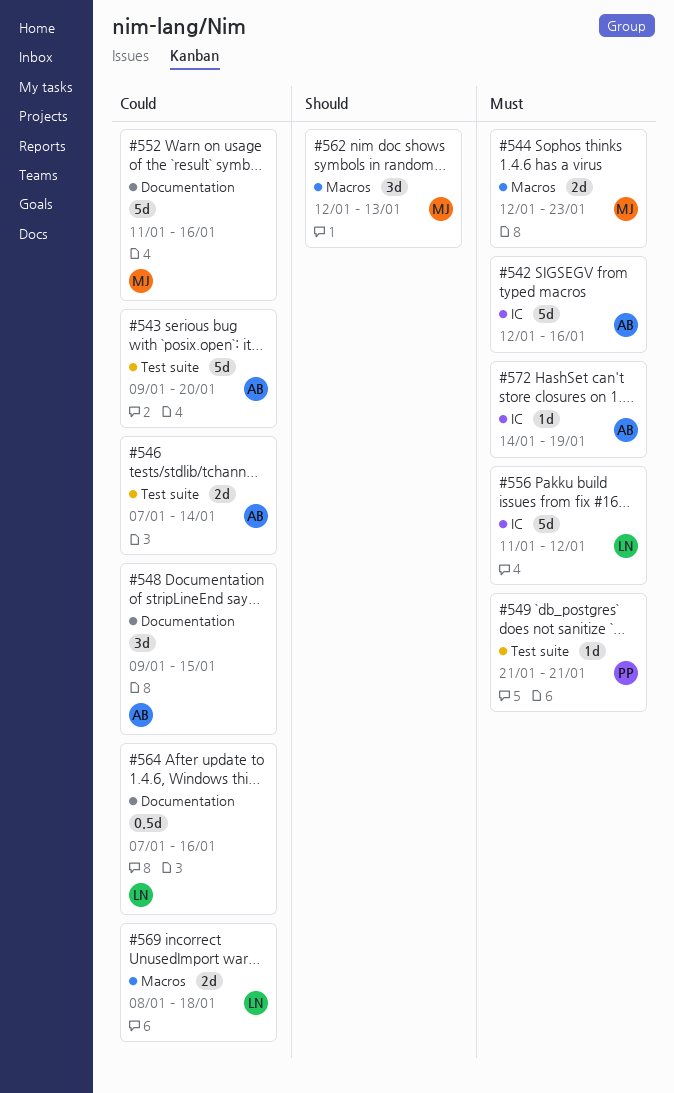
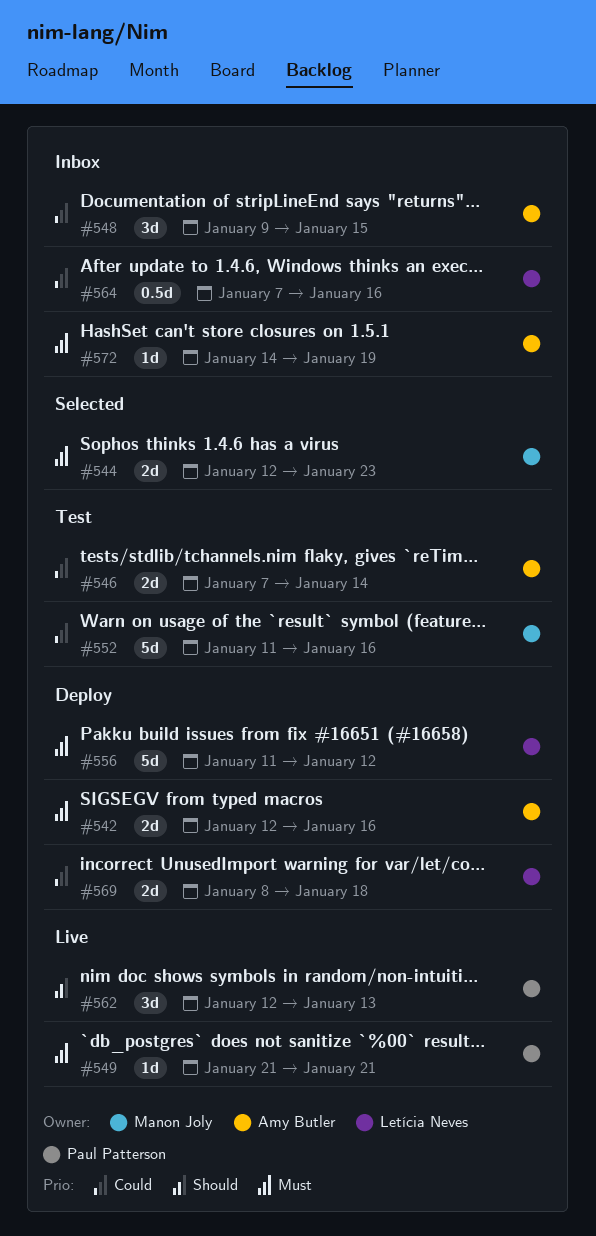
#542, estimate: 5d -> 2d
#543: present -> none
#562, owner: Manon Joly -> Paul Patterson

